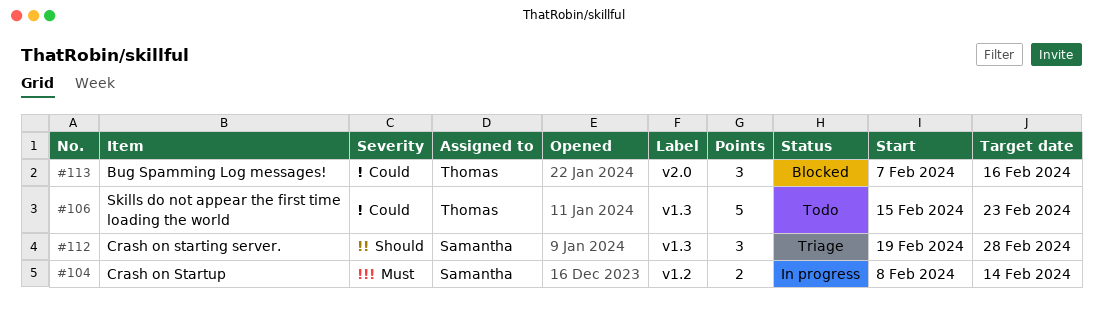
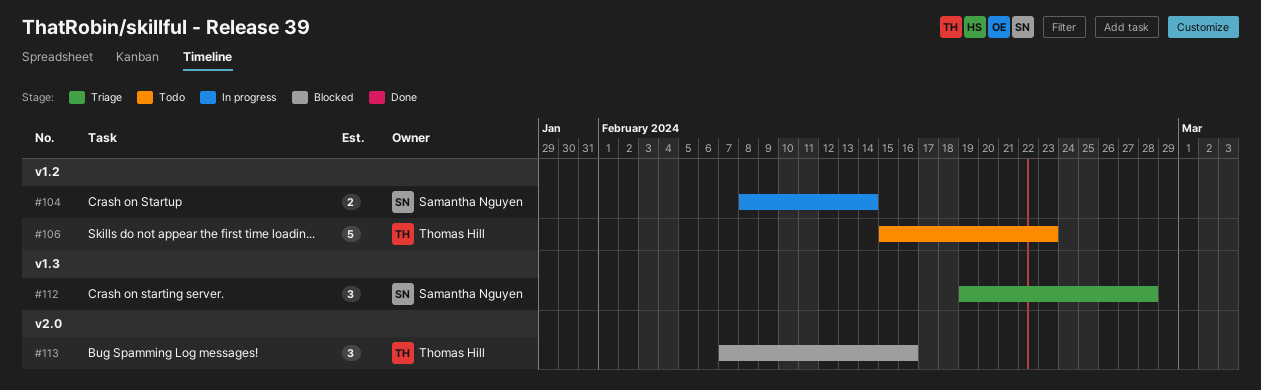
#106, label: v1.3 -> v1.2

